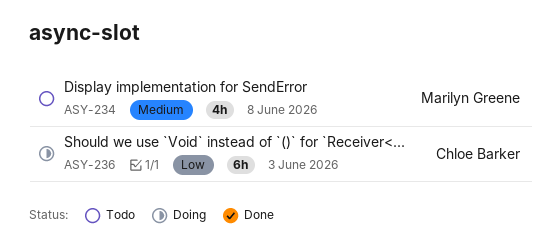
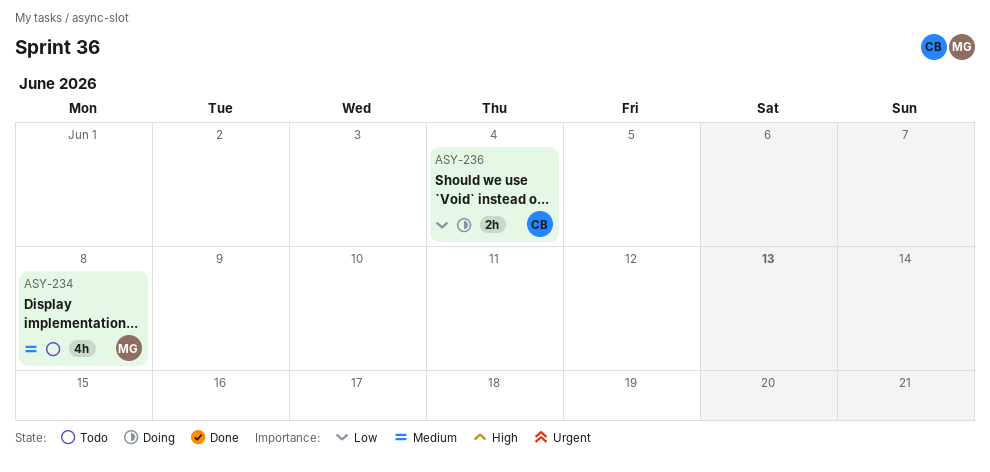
ASY-236, estimate: 6h -> 2h
ASY-236, due: Jun 3 -> Jun 4

